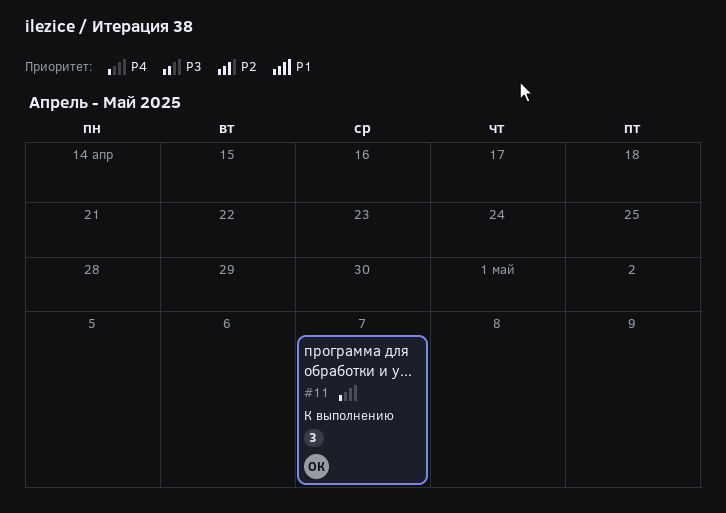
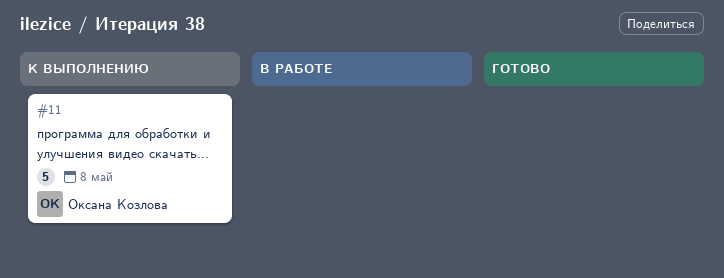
#11, estimate: 3 -> 5
#11, due: May 7 -> May 8

